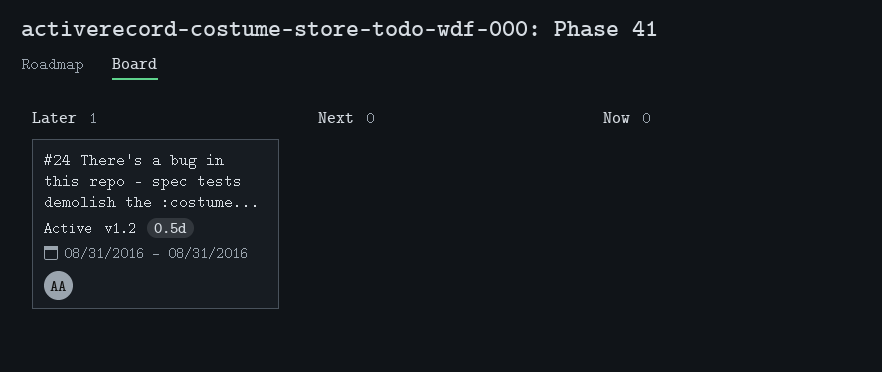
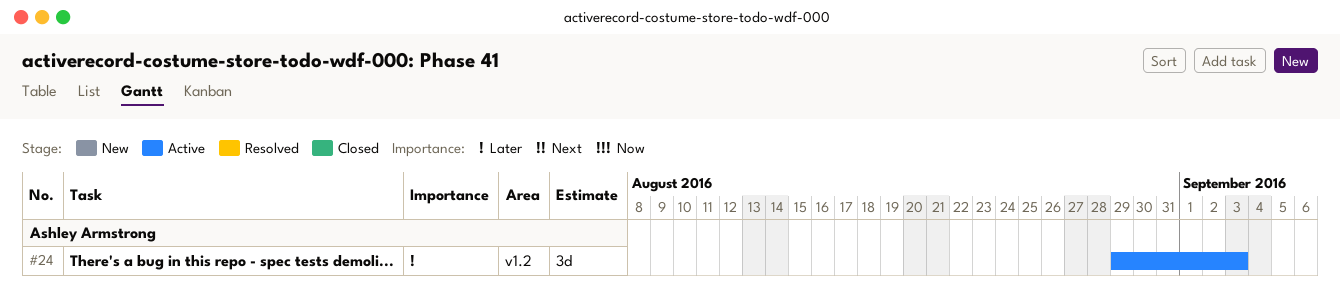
#24, estimate: 0.5d -> 3d
#24, start: Aug 31 -> Aug 29
#24, due: Aug 31 -> Sep 3

